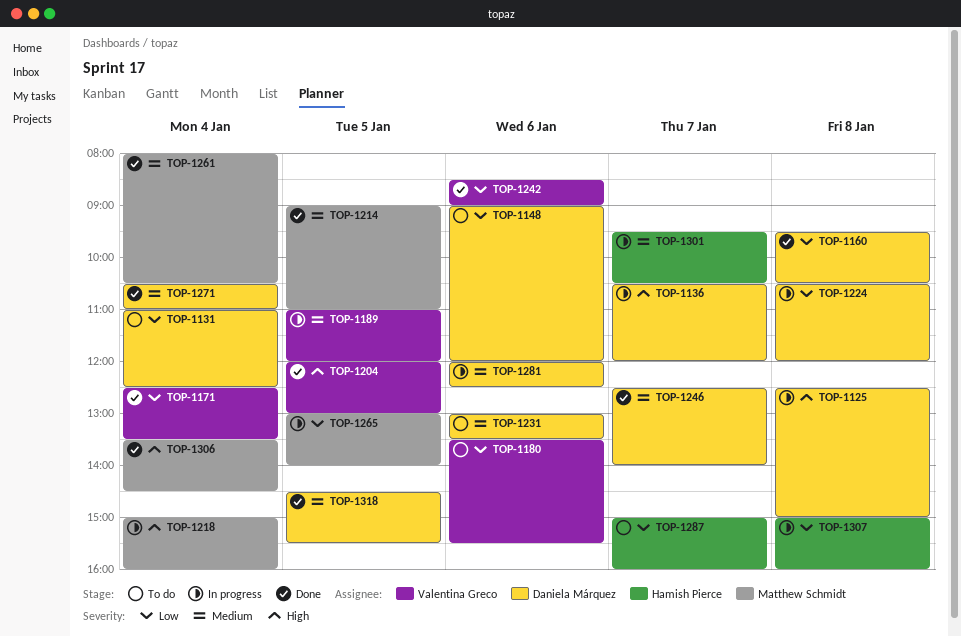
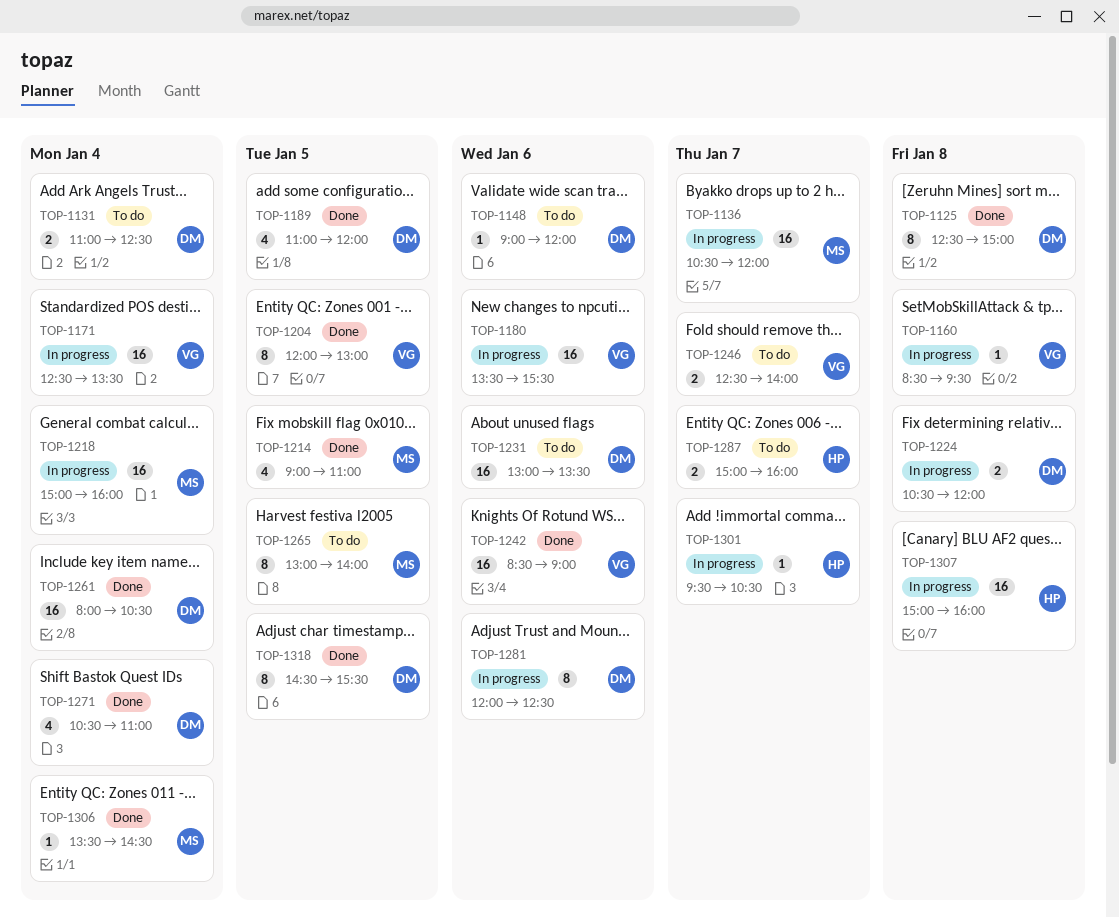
TOP-1125, status: In progress -> Done
TOP-1136, owner: Daniela Márquez -> Matthew Schmidt
TOP-1160, status: Done -> In progress
TOP-1160, owner: Daniela Márquez -> Valentina Greco
TOP-1160, begins: 09:30 -> 08:30
TOP-1160, ends: 10:30 -> 09:30
TOP-1171, status: Done -> In progress
TOP-1180, status: To do -> In progress
TOP-1189, status: In progress -> Done
TOP-1189, owner: Valentina Greco -> Daniela Márquez
TOP-1246, status: Done -> To do
TOP-1246, owner: Daniela Márquez -> Valentina Greco
TOP-1261, owner: Matthew Schmidt -> Daniela Márquez
TOP-1265, status: In progress -> To do

